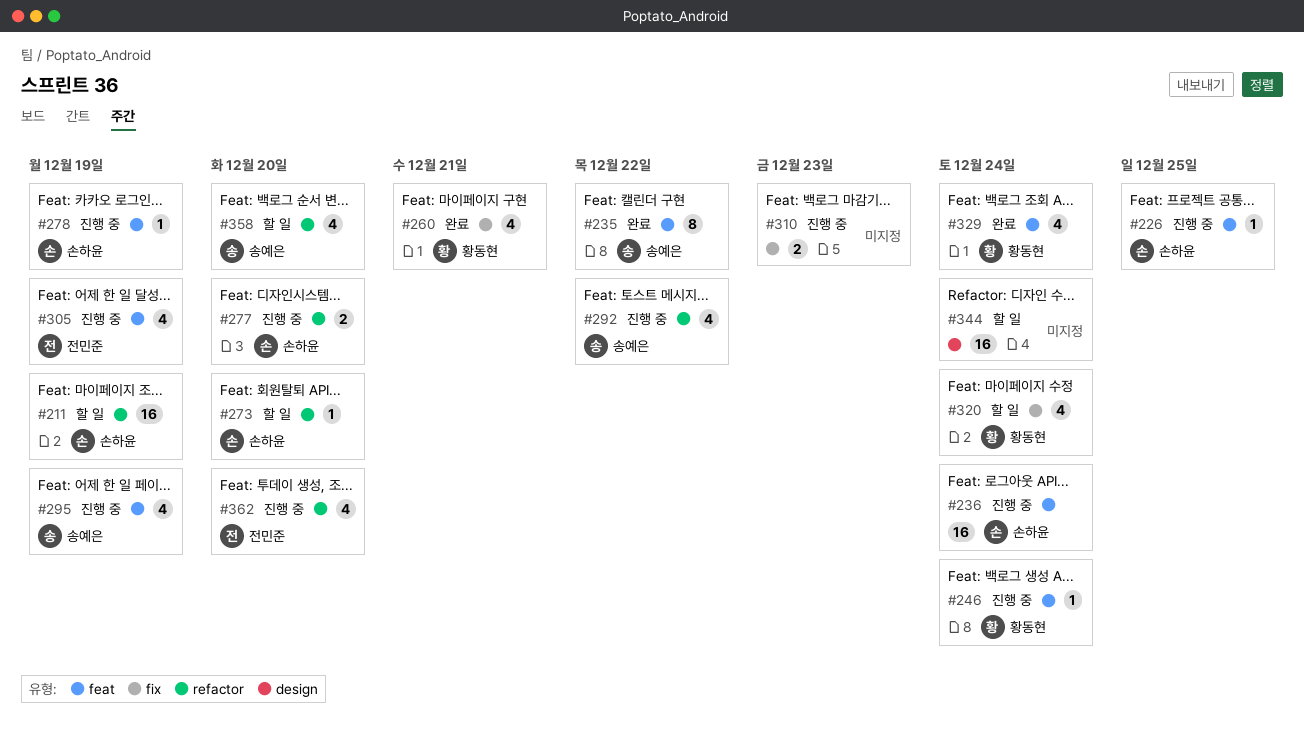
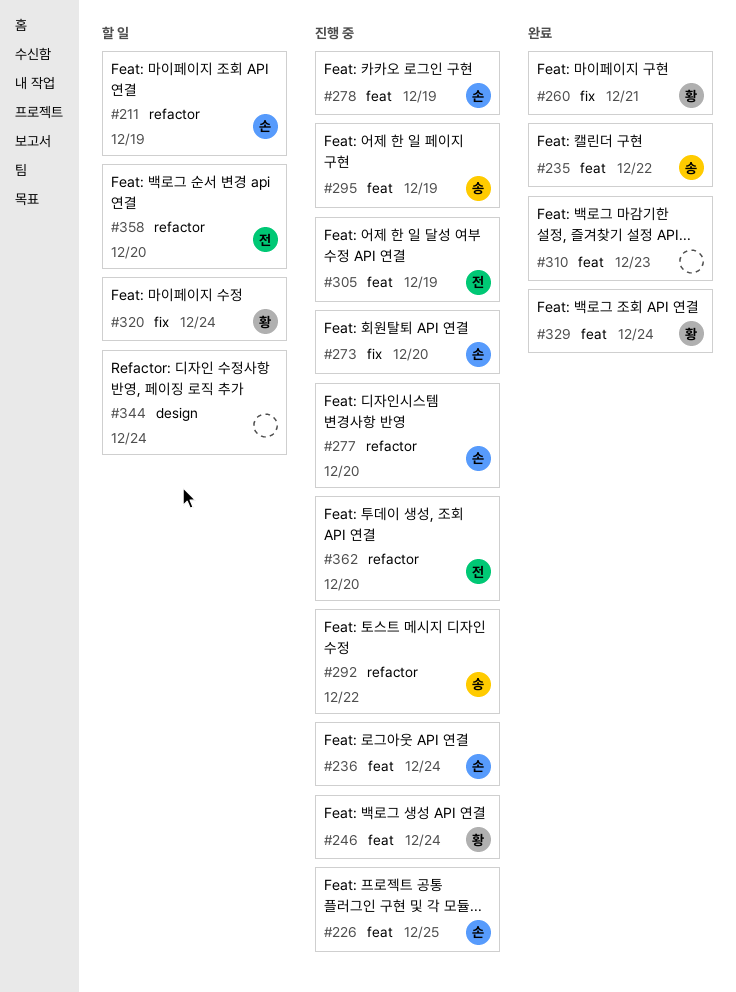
#273, status: 할 일 -> 진행 중
#273, label: refactor -> fix
#310, status: 진행 중 -> 완료
#310, label: fix -> feat
#358, owner: 송예은 -> 전민준

